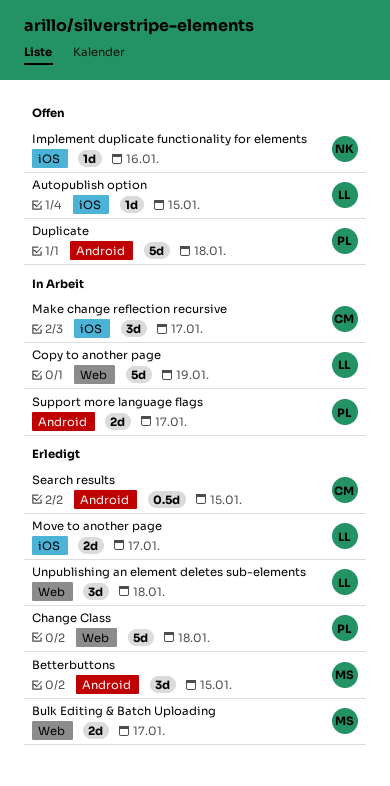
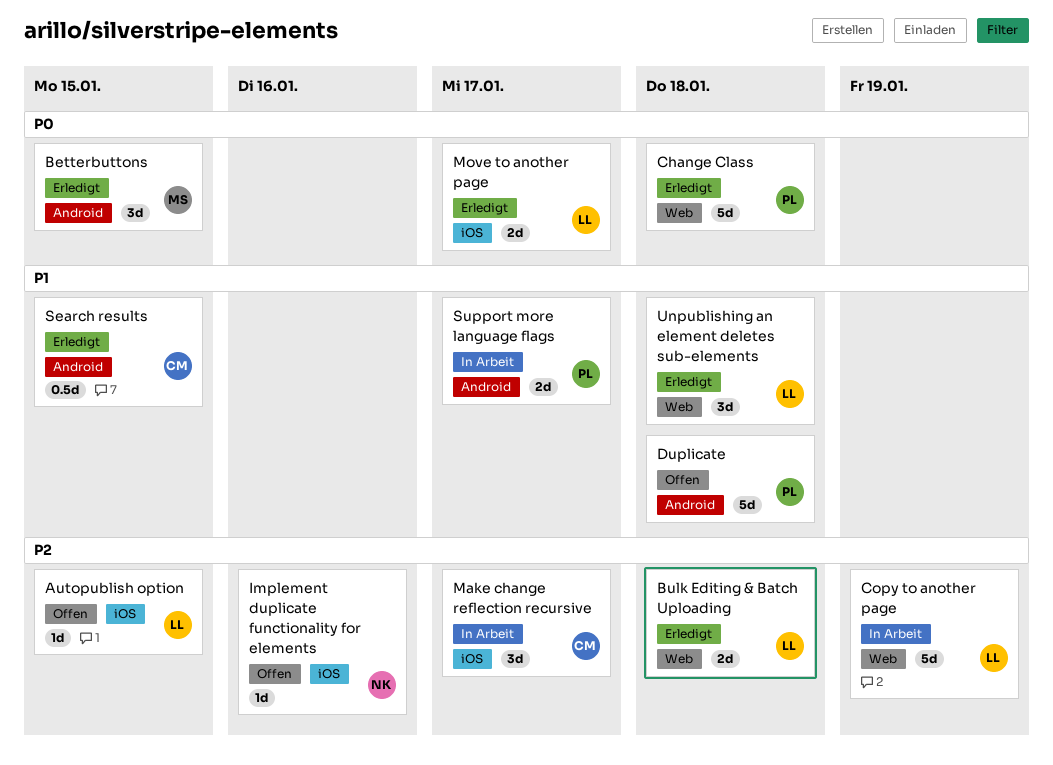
Bulk Editing & Batch Uploading, owner: MS -> LL
Bulk Editing & Batch Uploading, due: Jan 17 -> Jan 18

